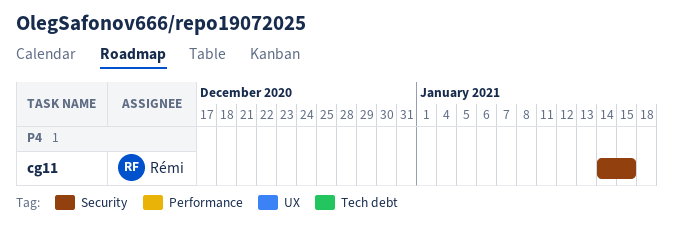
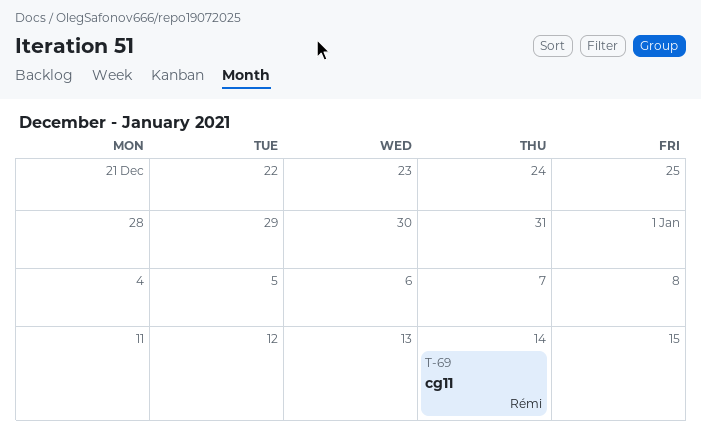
cg11, due: Jan 15 -> Jan 14

